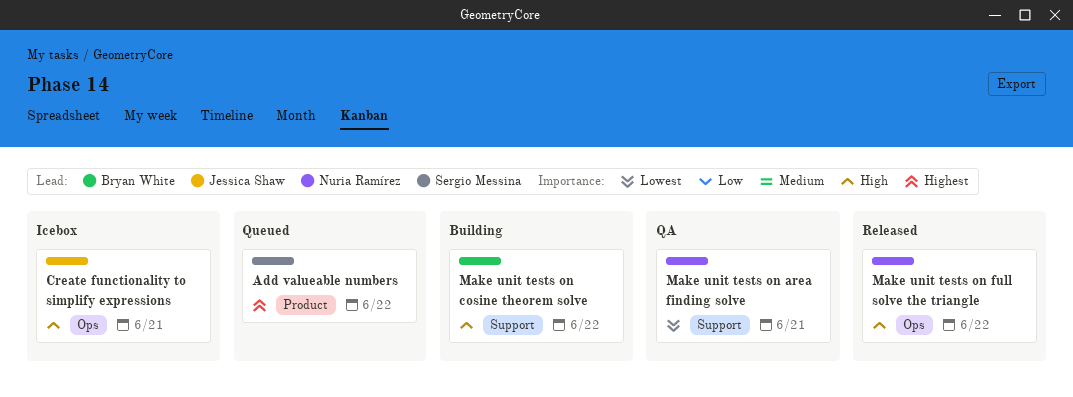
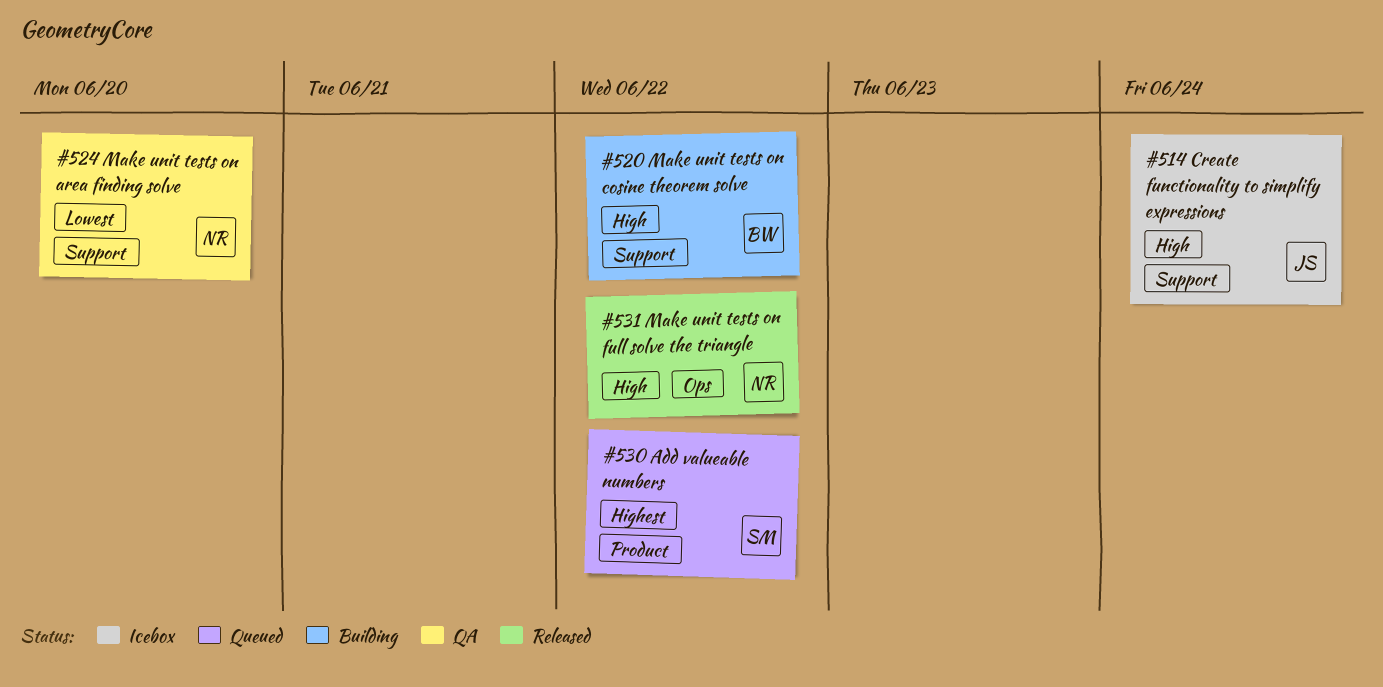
Create functionality to simplify expressions, label: Ops -> Support
Create functionality to simplify expressions, due: Jun 21 -> Jun 24
Make unit tests on area finding solve, due: Jun 21 -> Jun 20

